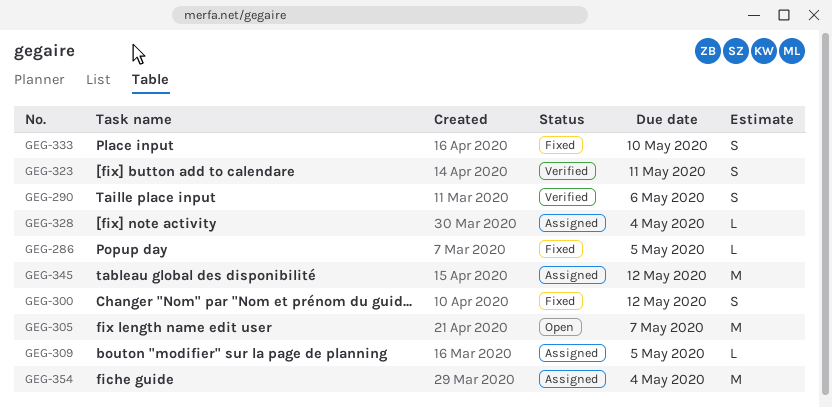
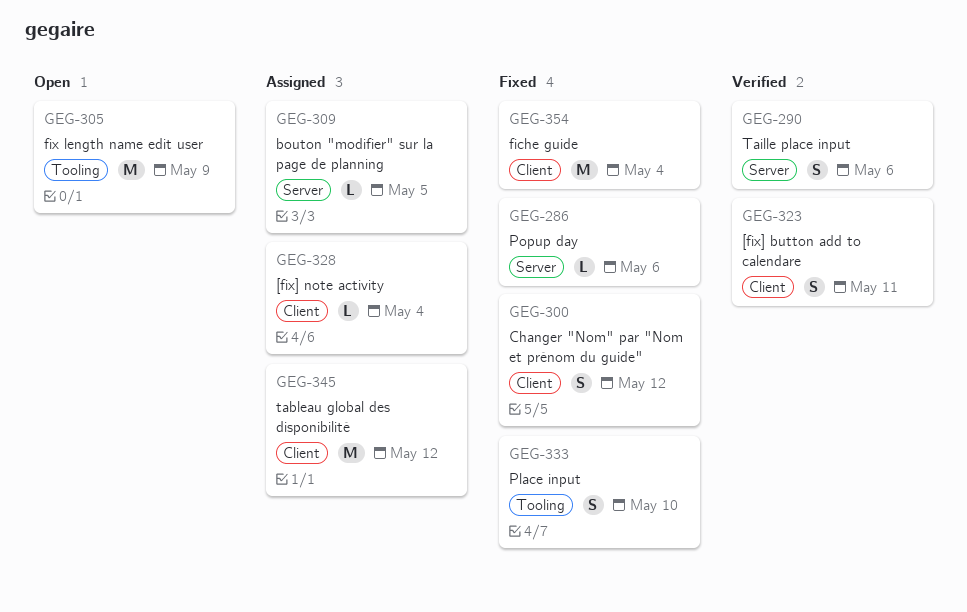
GEG-286, due: May 5 -> May 6
GEG-305, due: May 7 -> May 9
GEG-354, status: Assigned -> Fixed

